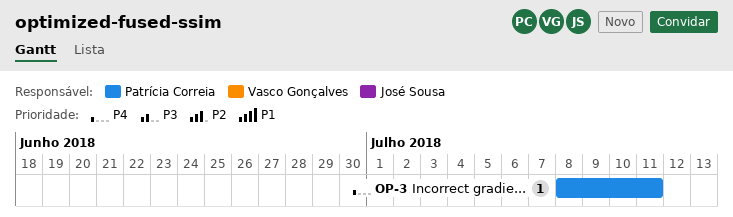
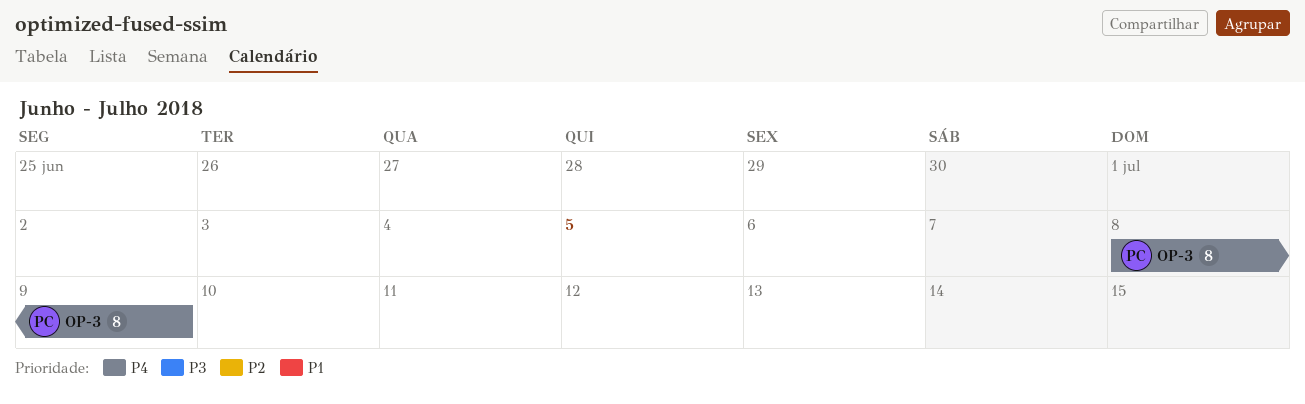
OP-3, estimate: 1 -> 8
OP-3, due: Jul 11 -> Jul 9

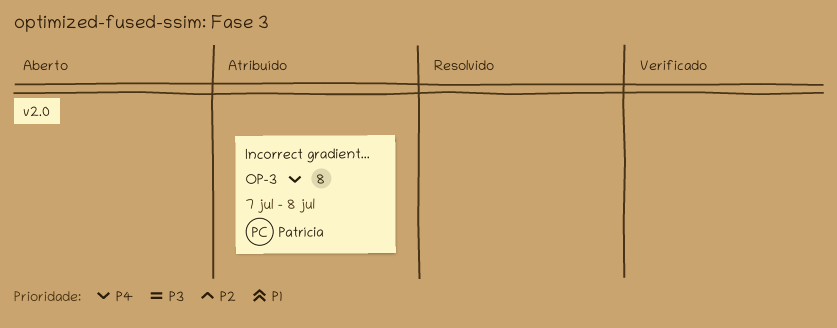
OP-3, start: Jul 8 -> Jul 7
OP-3, due: Jul 9 -> Jul 8

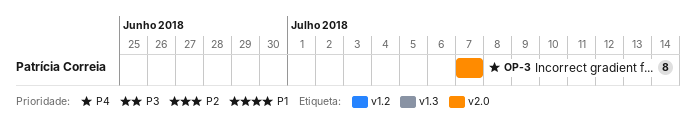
OP-3, due: Jul 8 -> Jul 7

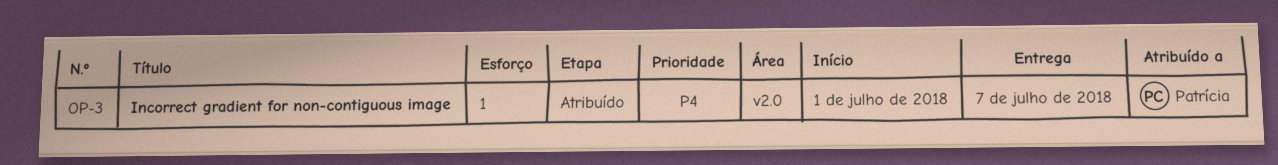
OP-3, estimate: 8 -> 1
OP-3, start: Jul 7 -> Jul 1

